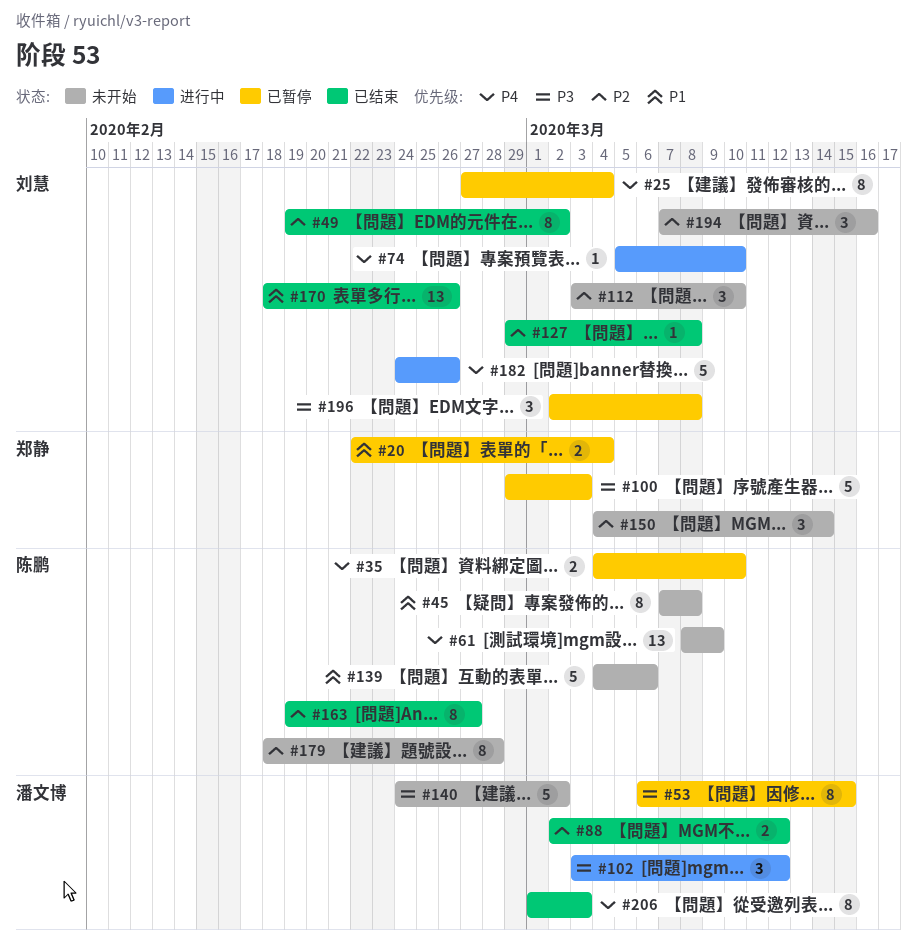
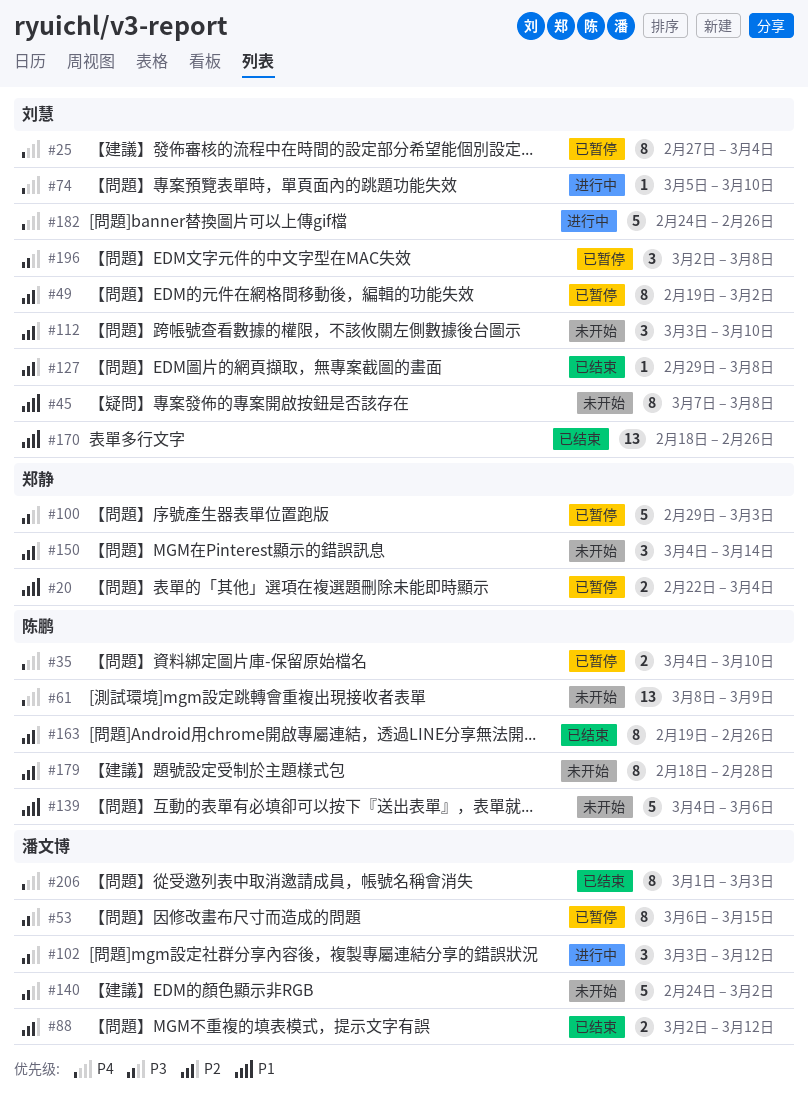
#45, owner: 陈鹏 -> 刘慧
#49, status: 已结束 -> 已暂停
#163, due: Feb 27 -> Feb 26
#194: present -> none

